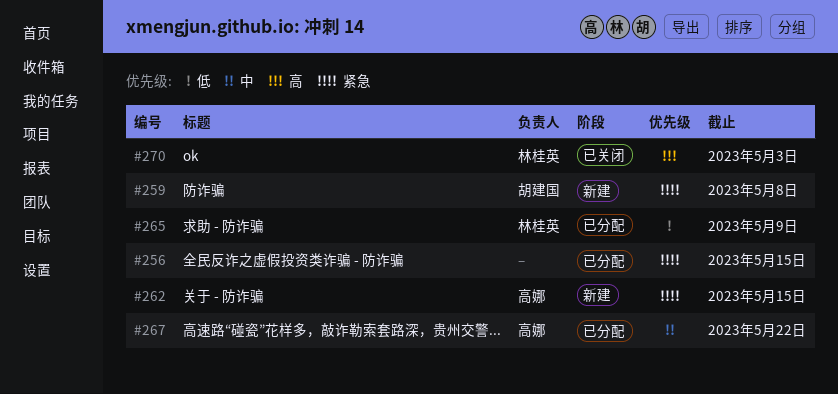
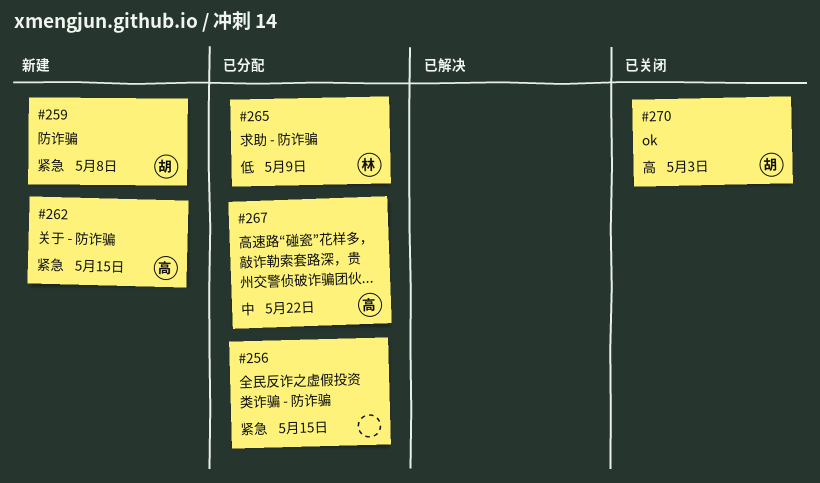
#270, owner: 林桂英 -> 胡建国

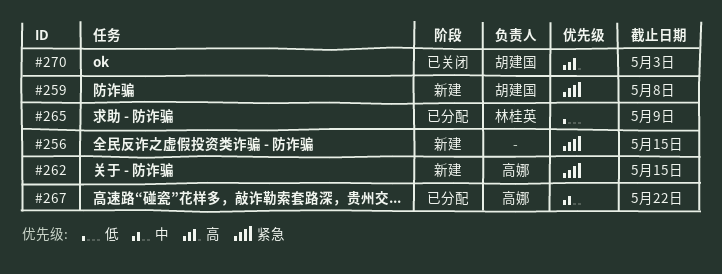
#256, status: 已分配 -> 新建

